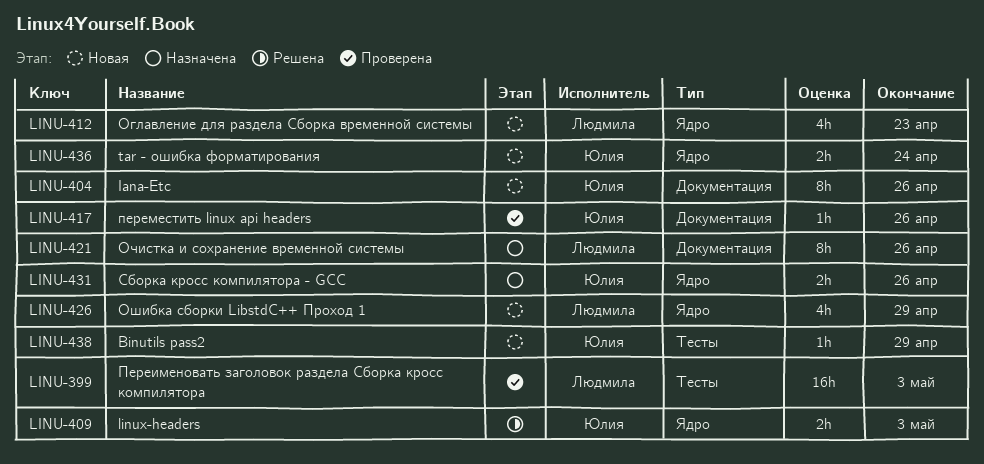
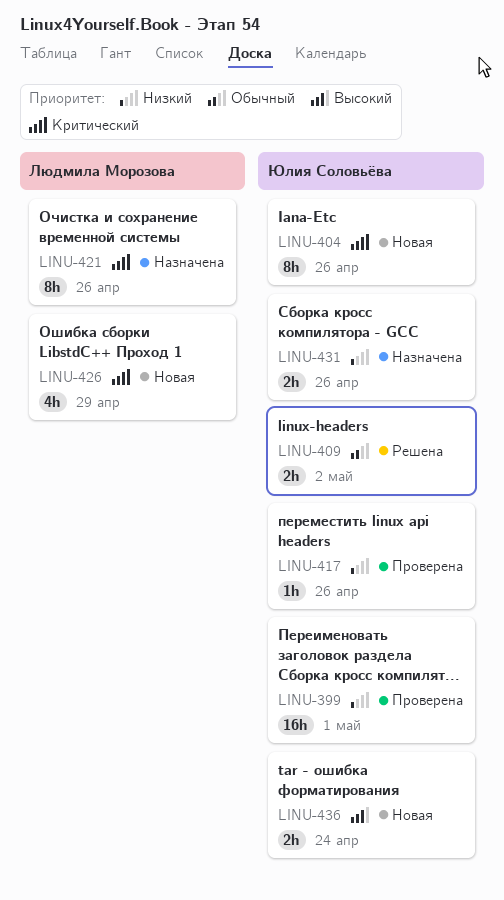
LINU-399, owner: Людмила Морозова -> Юлия Соловьёва
LINU-399, due: May 3 -> May 1
LINU-409, due: May 3 -> May 2
LINU-412: present -> none
LINU-438: present -> none

